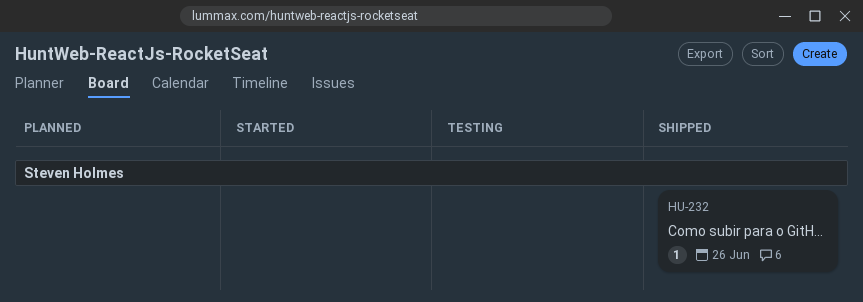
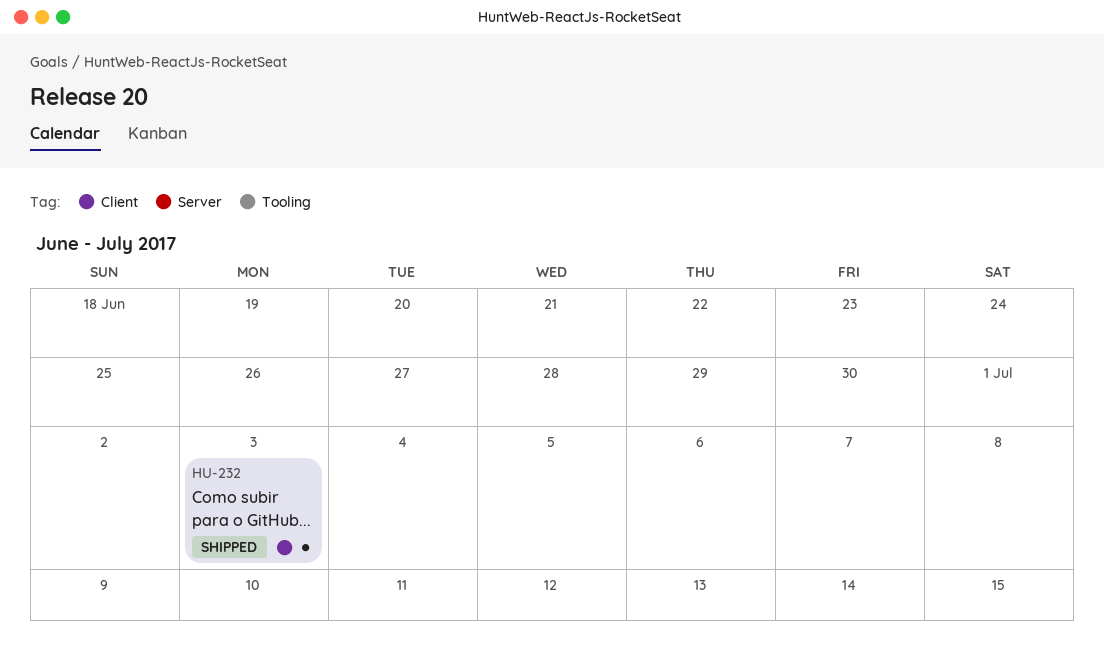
HU-232, due: Jun 26 -> Jul 3

